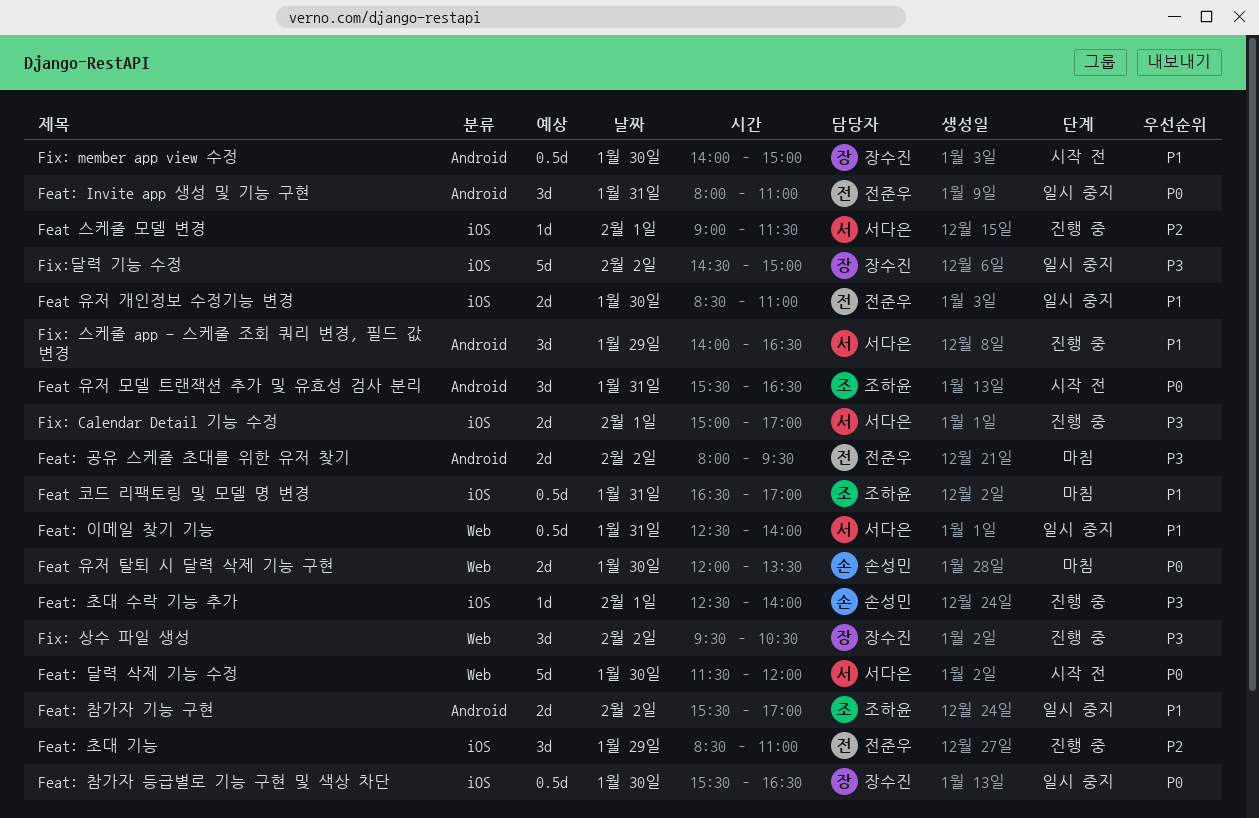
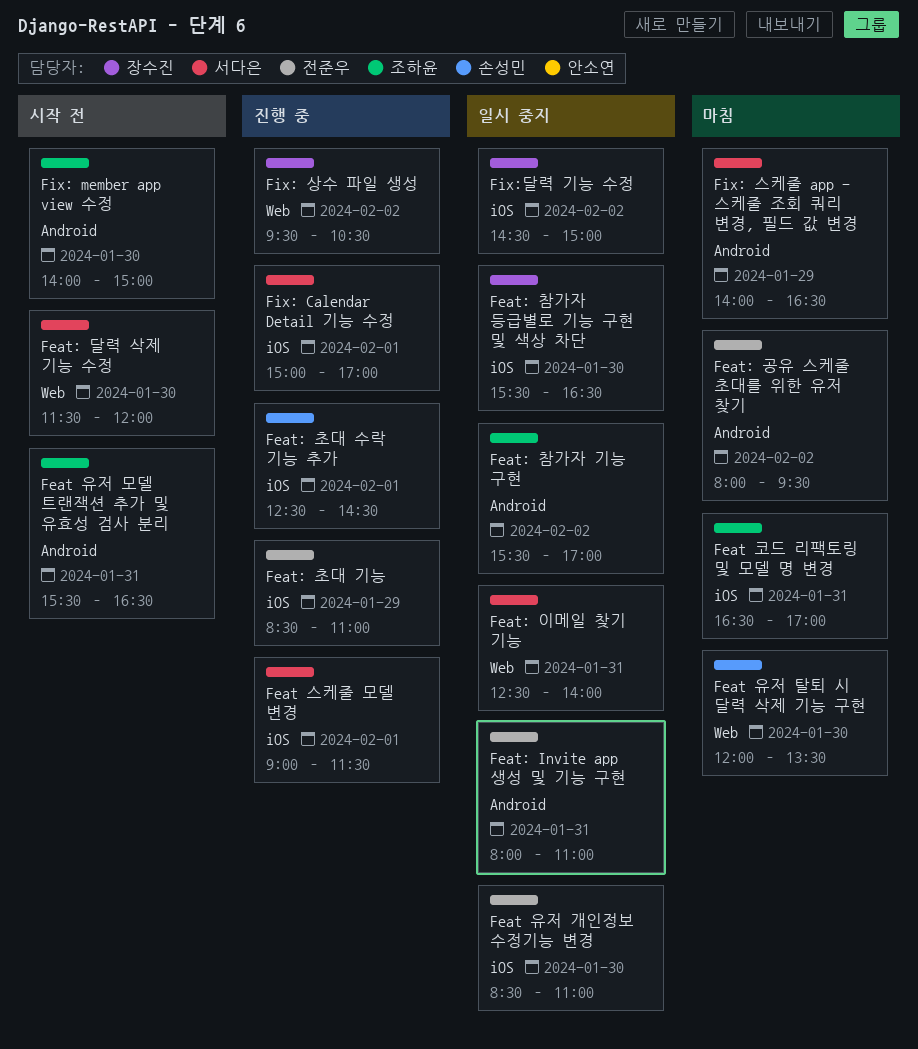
Feat: 초대 수락 기능 추가, ends: 14:00 -> 14:30
Fix: member app view 수정, owner: 장수진 -> 조하윤
Fix: 스케줄 app - 스케줄 조회 쿼리 변경, 필드 값 변경, status: 진행 중 -> 마침

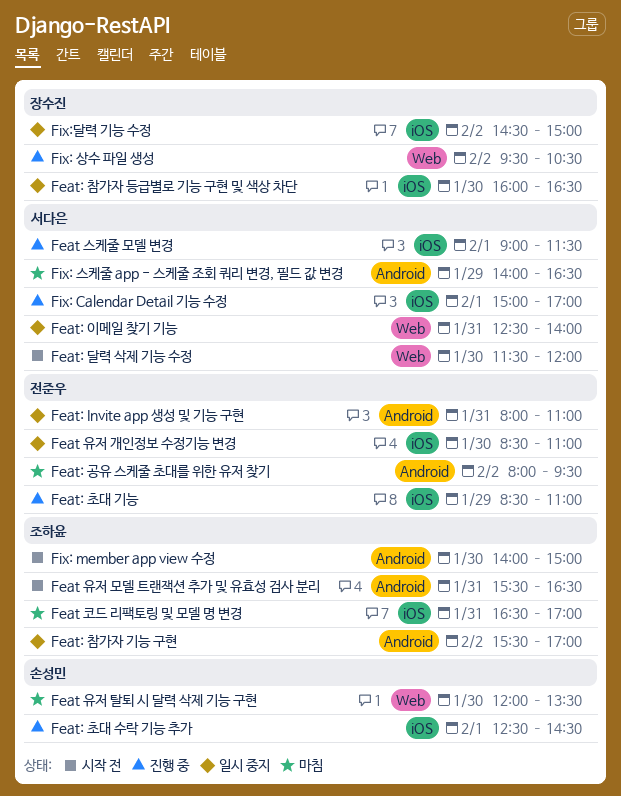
Feat: 참가자 등급별로 기능 구현 및 색상 차단, begins: 15:30 -> 16:00

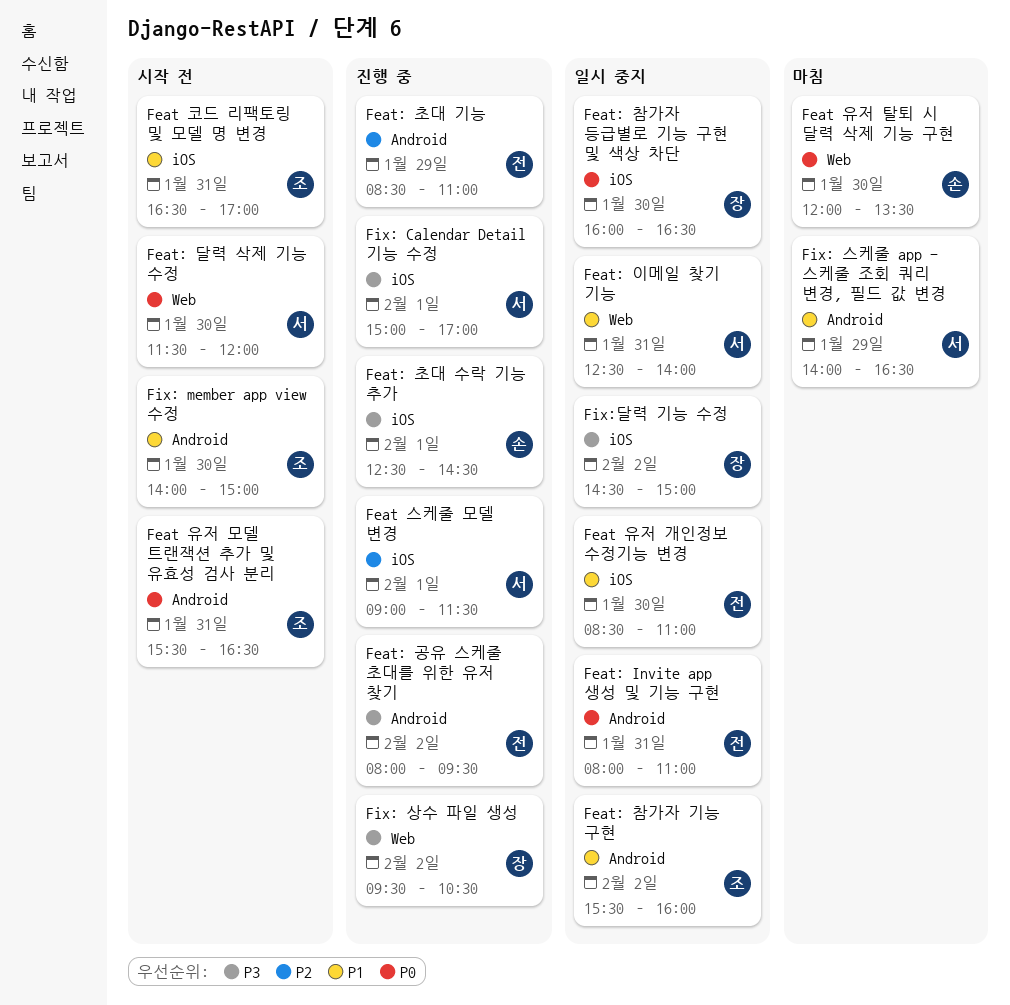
Feat 코드 리팩토링 및 모델 명 변경, status: 마침 -> 시작 전
Feat: 공유 스케줄 초대를 위한 유저 찾기, status: 마침 -> 진행 중
Feat: 참가자 기능 구현, ends: 17:00 -> 16:00
Feat: 초대 기능, label: iOS -> Android

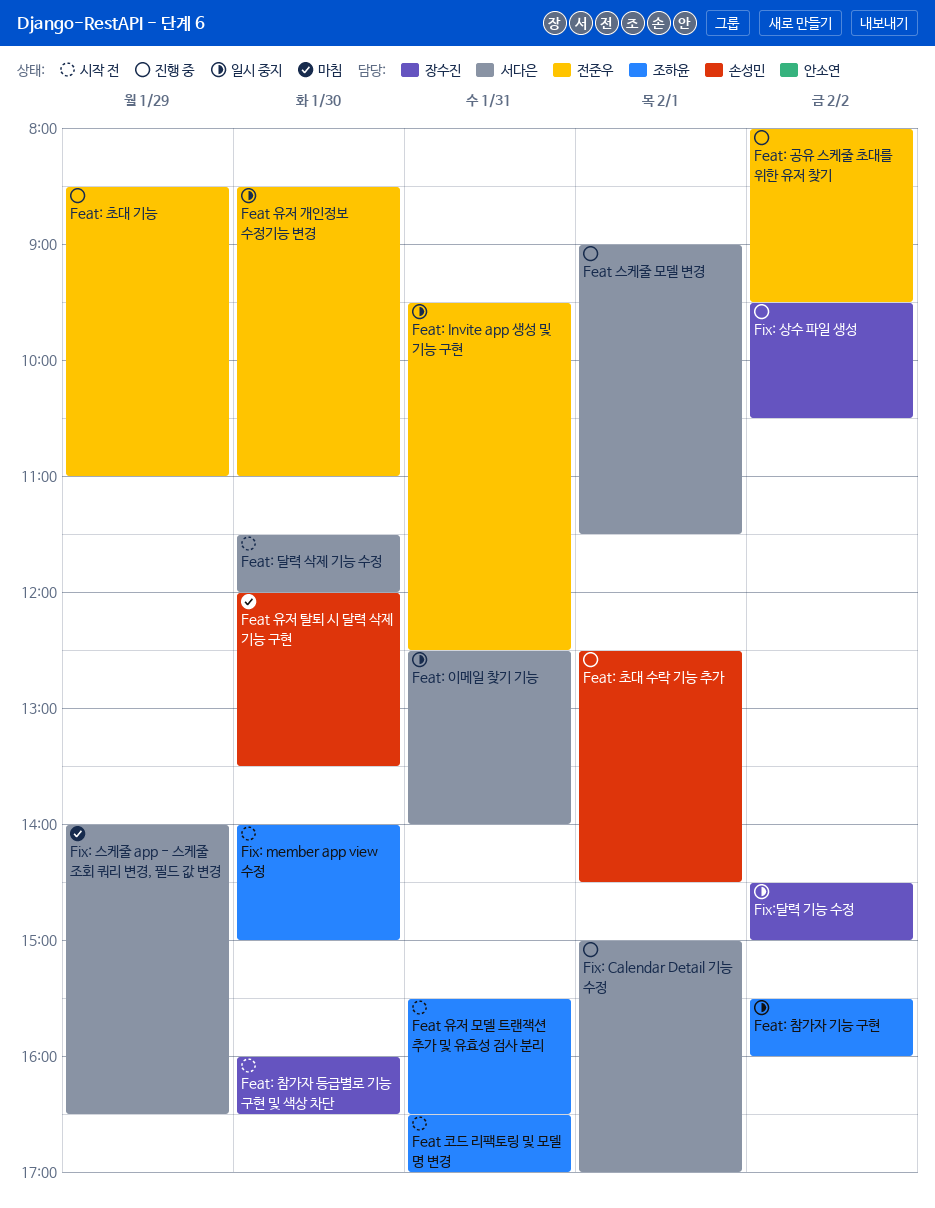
Feat: Invite app 생성 및 기능 구현, begins: 08:00 -> 09:30
Feat: Invite app 생성 및 기능 구현, ends: 11:00 -> 12:30
Feat: 참가자 등급별로 기능 구현 및 색상 차단, status: 일시 중지 -> 시작 전

